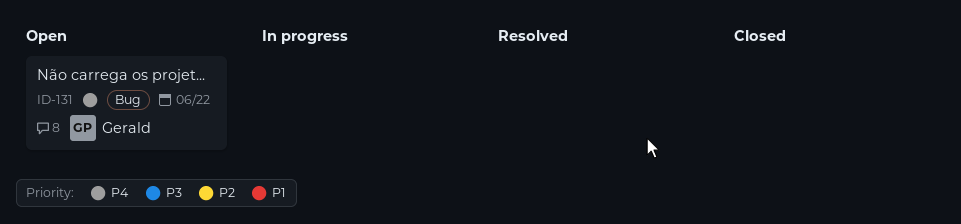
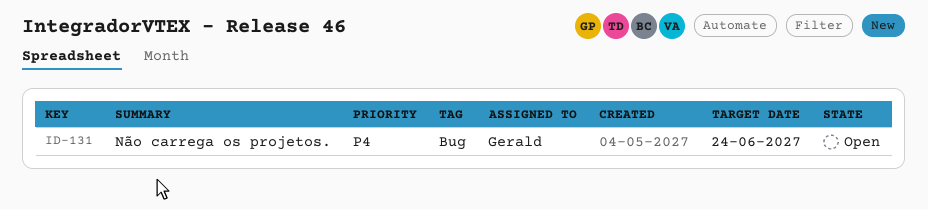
ID-131, due: Jun 22 -> Jun 24

